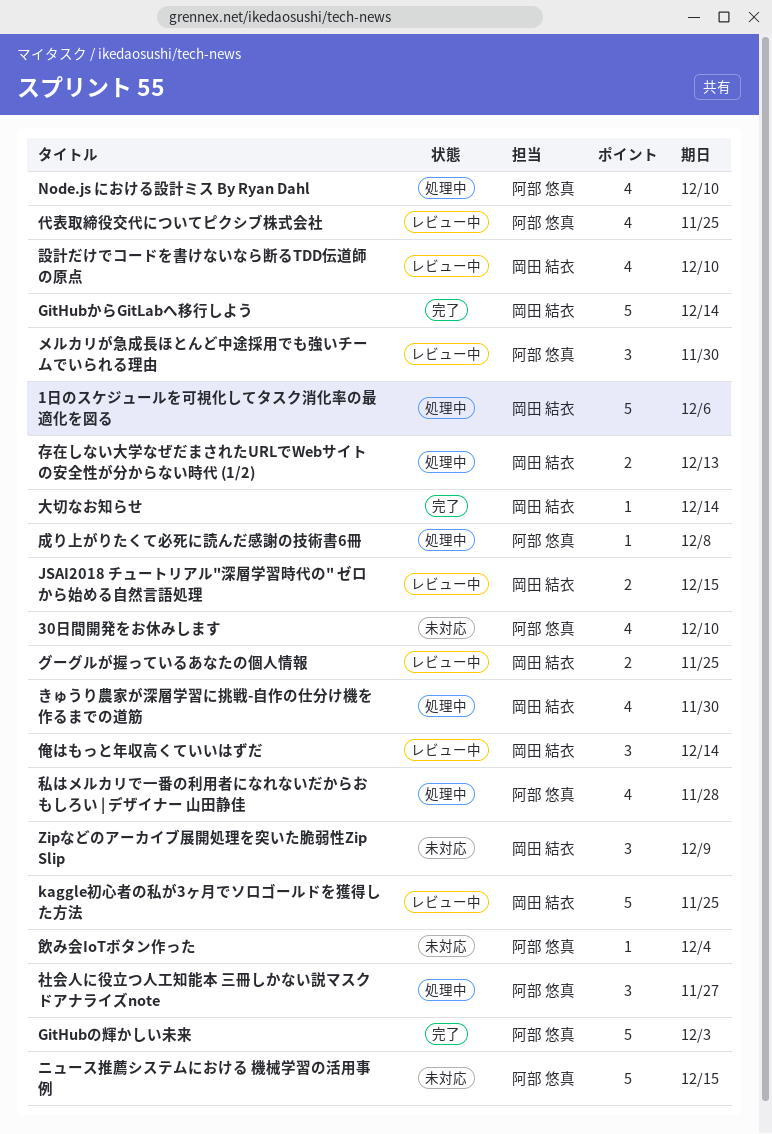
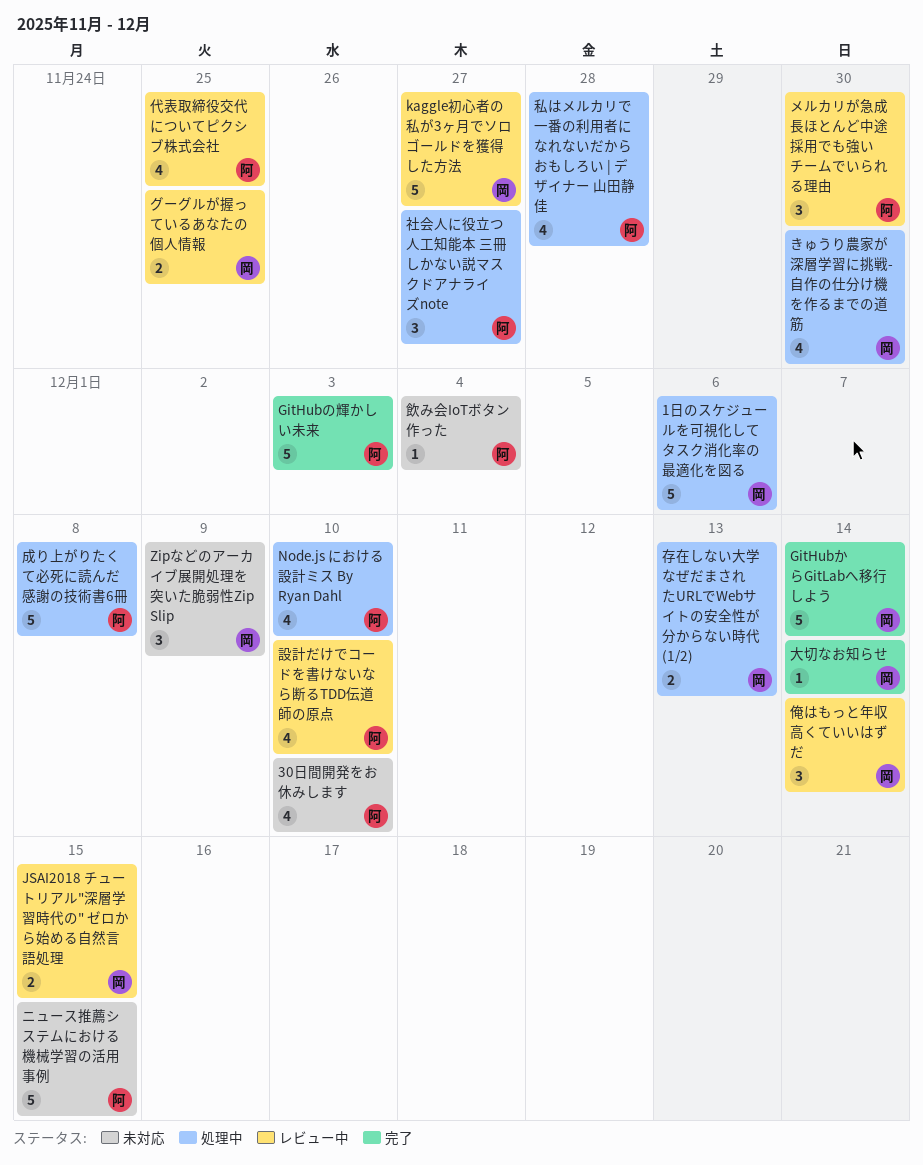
kaggle初心者の私が3ヶ月でソロゴールドを獲得した方法, due: Nov 25 -> Nov 27
成り上がりたくて必死に読んだ感謝の技術書6冊, estimate: 1 -> 5
設計だけでコードを書けないなら断るTDD伝道師の原点, owner: 岡田 結衣 -> 阿部 悠真

